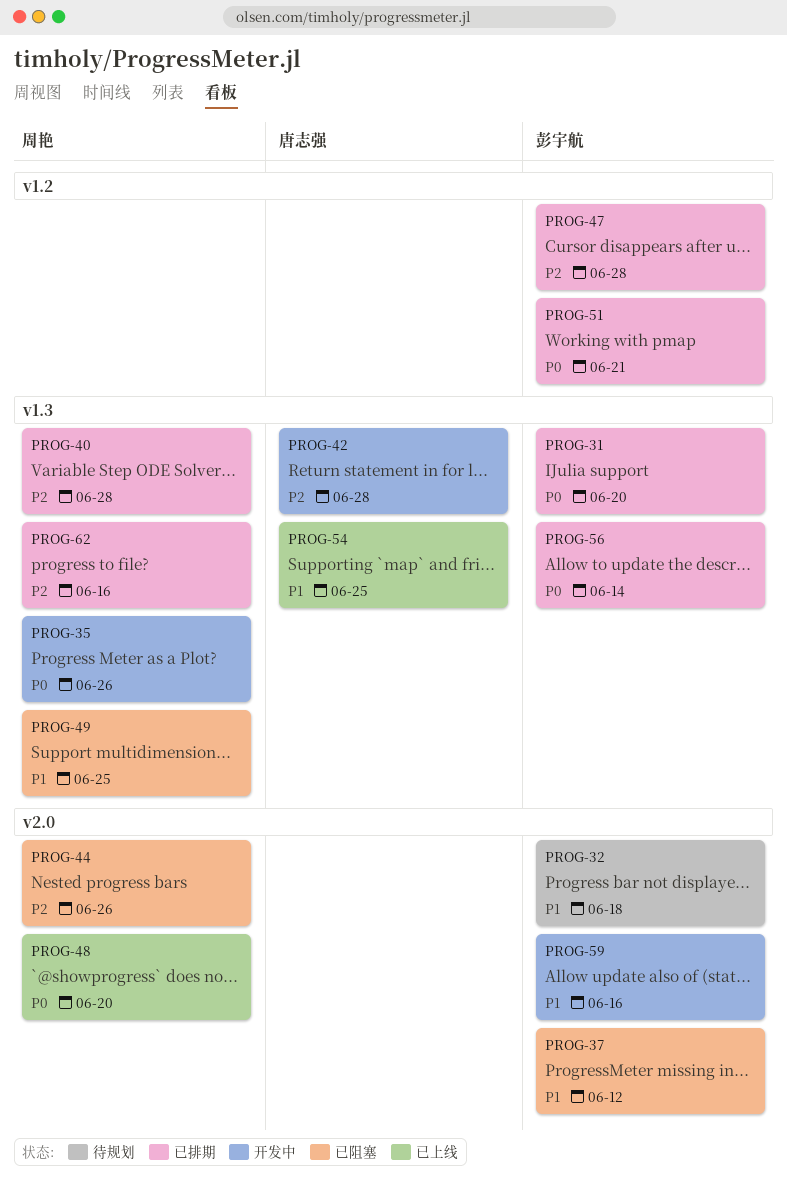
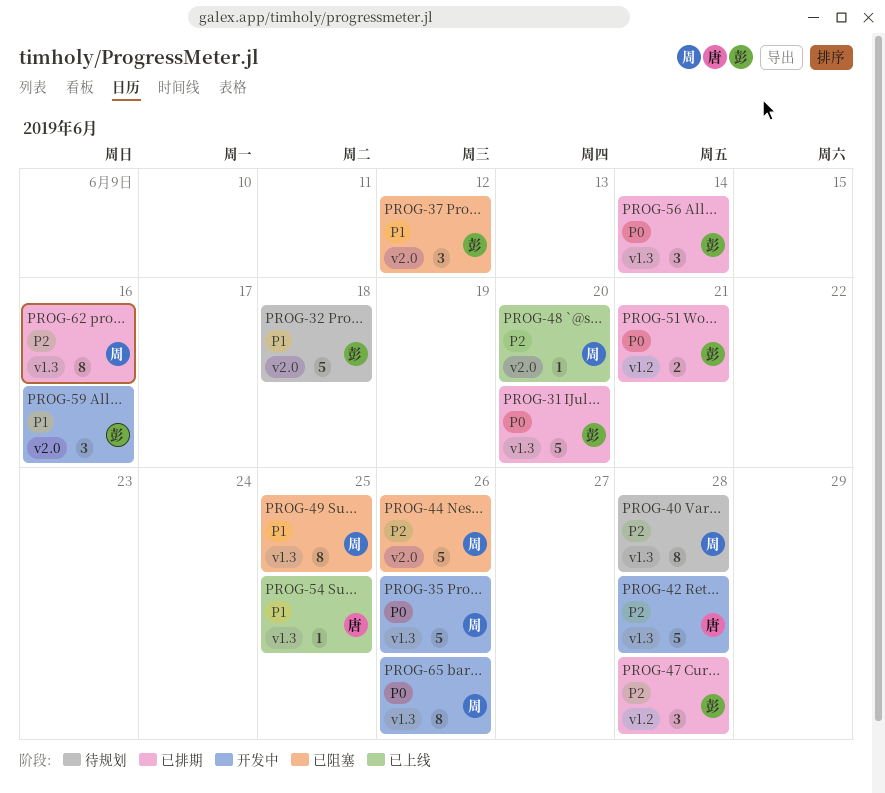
PROG-40, status: 已排期 -> 待规划
PROG-48, priority: P0 -> P2
PROG-65: none -> present

